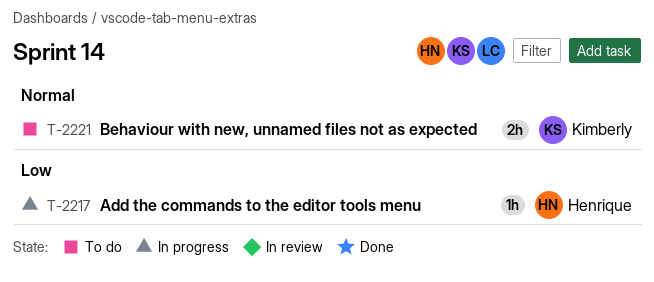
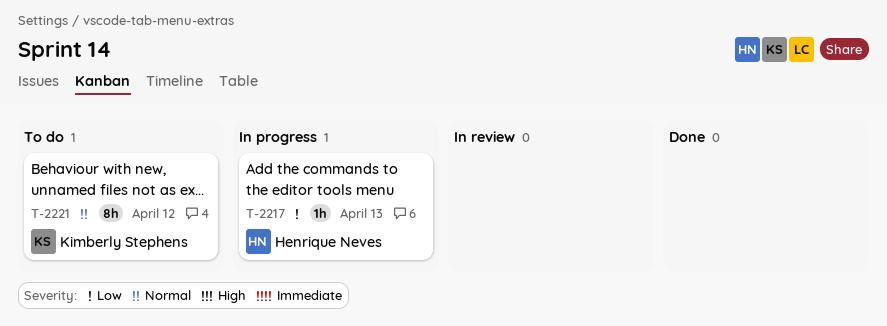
T-2221, estimate: 2h -> 8h

